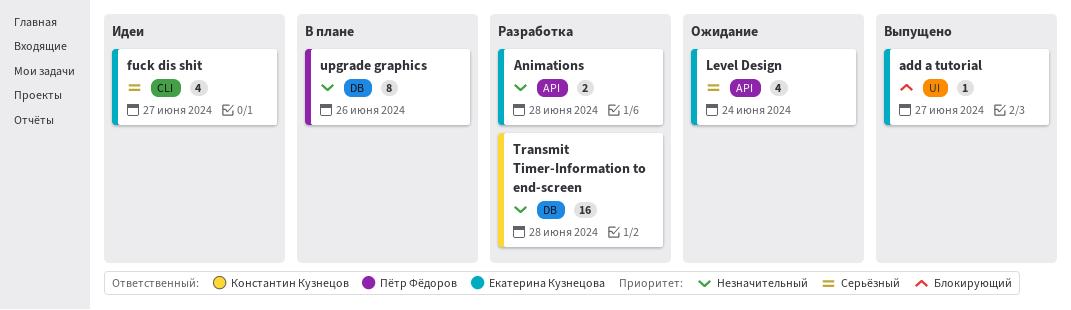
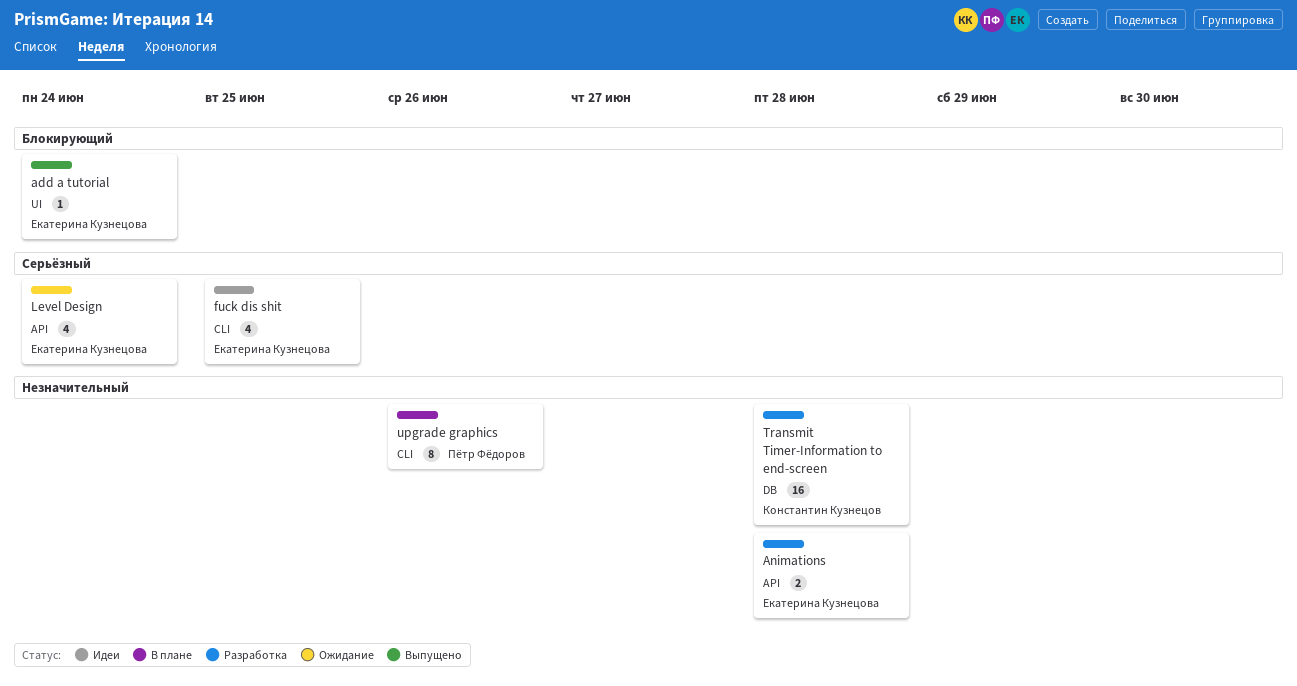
add a tutorial, due: Jun 27 -> Jun 24
fuck dis shit, due: Jun 27 -> Jun 25
upgrade graphics, label: DB -> CLI

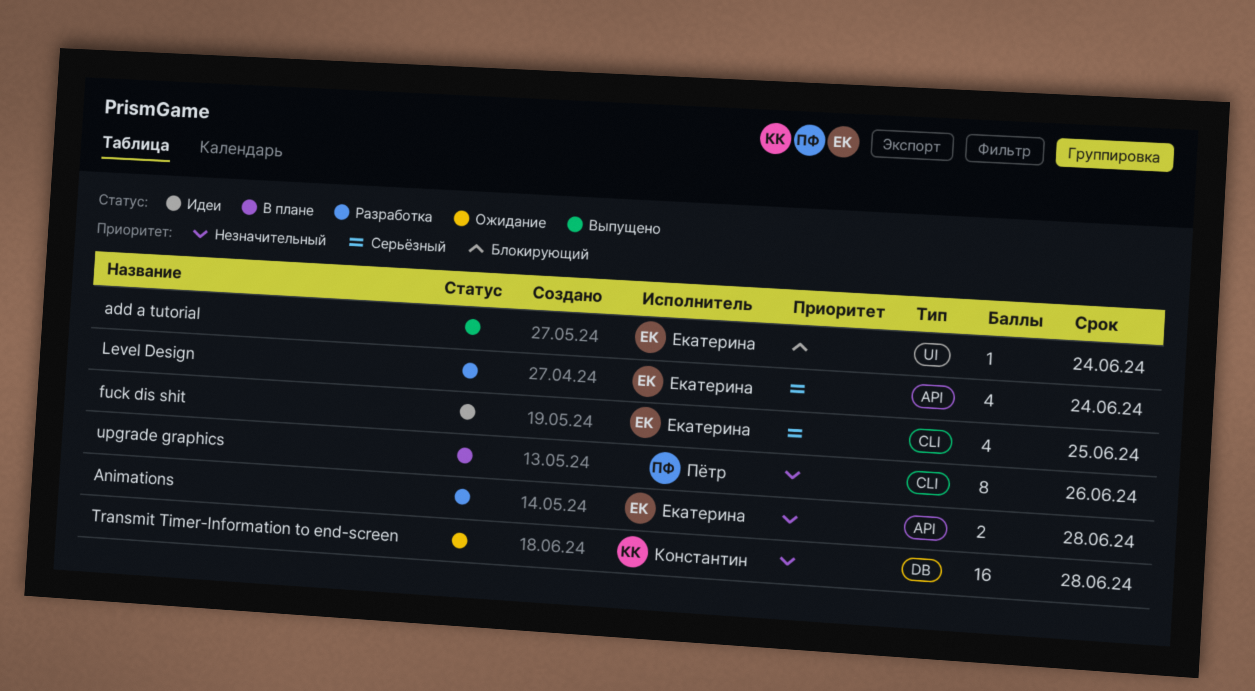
Level Design, status: Ожидание -> Разработка
Transmit Timer-Information to end-screen, status: Разработка -> Ожидание

